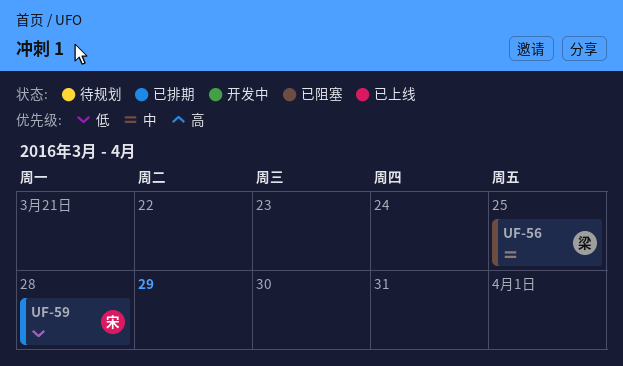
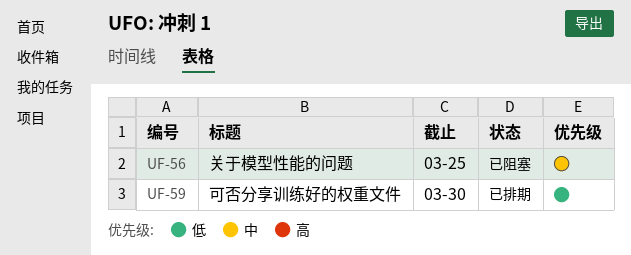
UF-59, due: Mar 28 -> Mar 30

